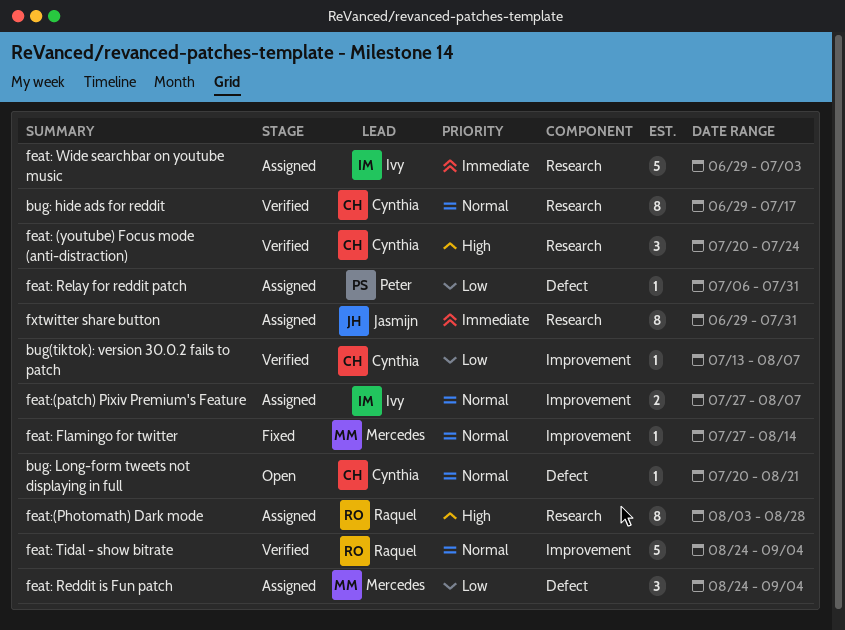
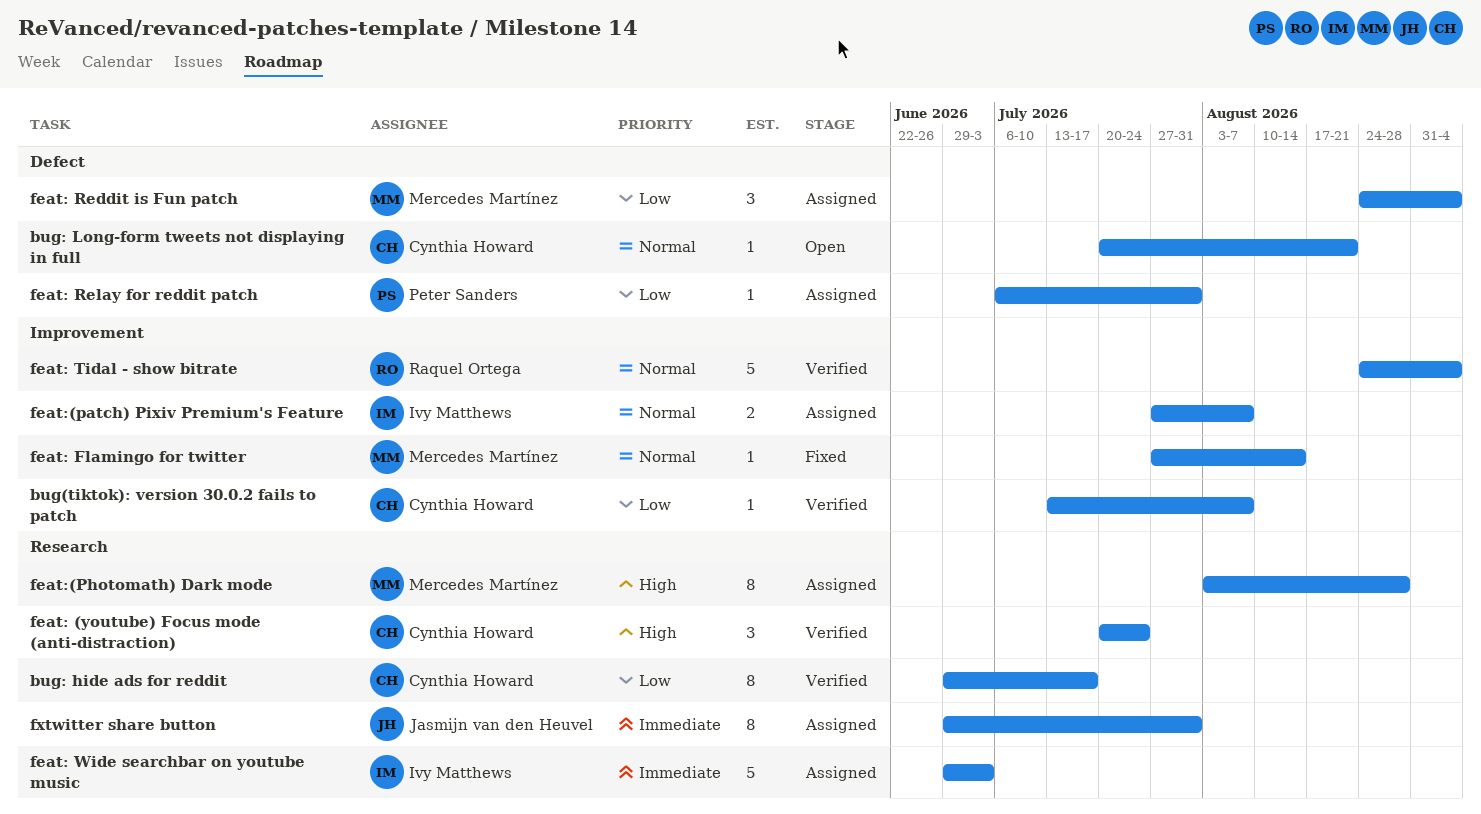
bug: hide ads for reddit, priority: Normal -> Low
feat:(Photomath) Dark mode, owner: Raquel Ortega -> Mercedes Martínez

